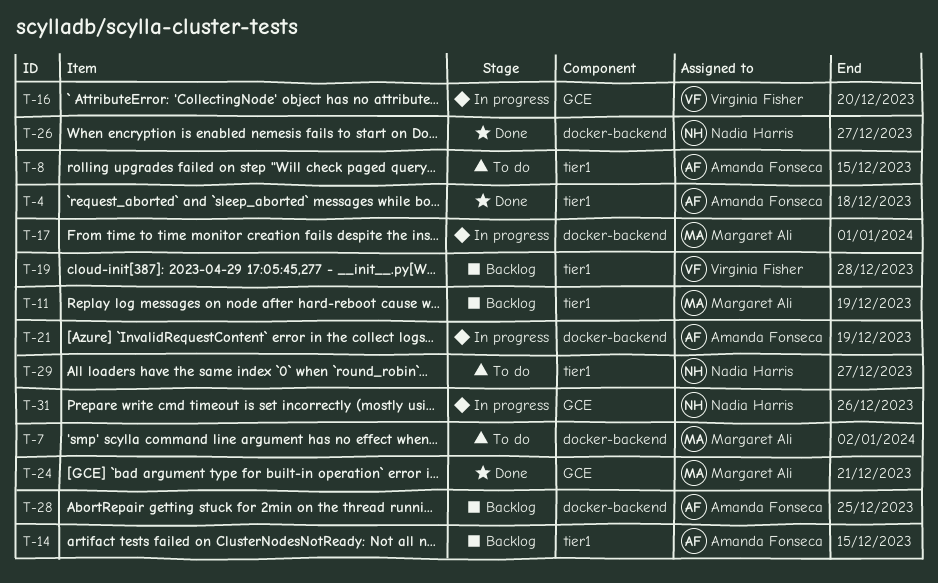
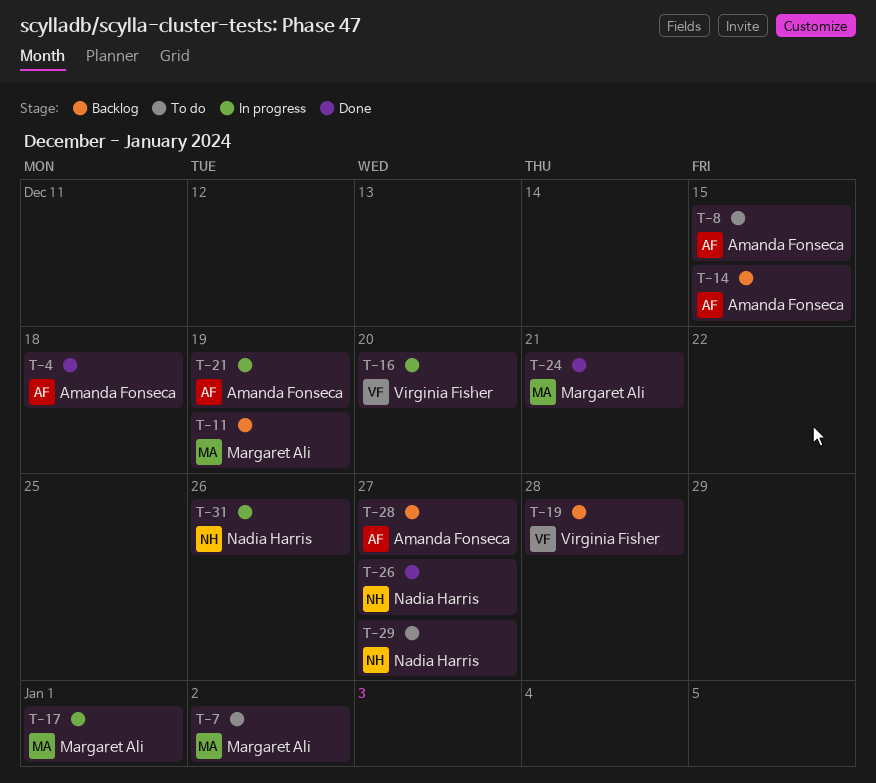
T-28, due: Dec 25 -> Dec 27

